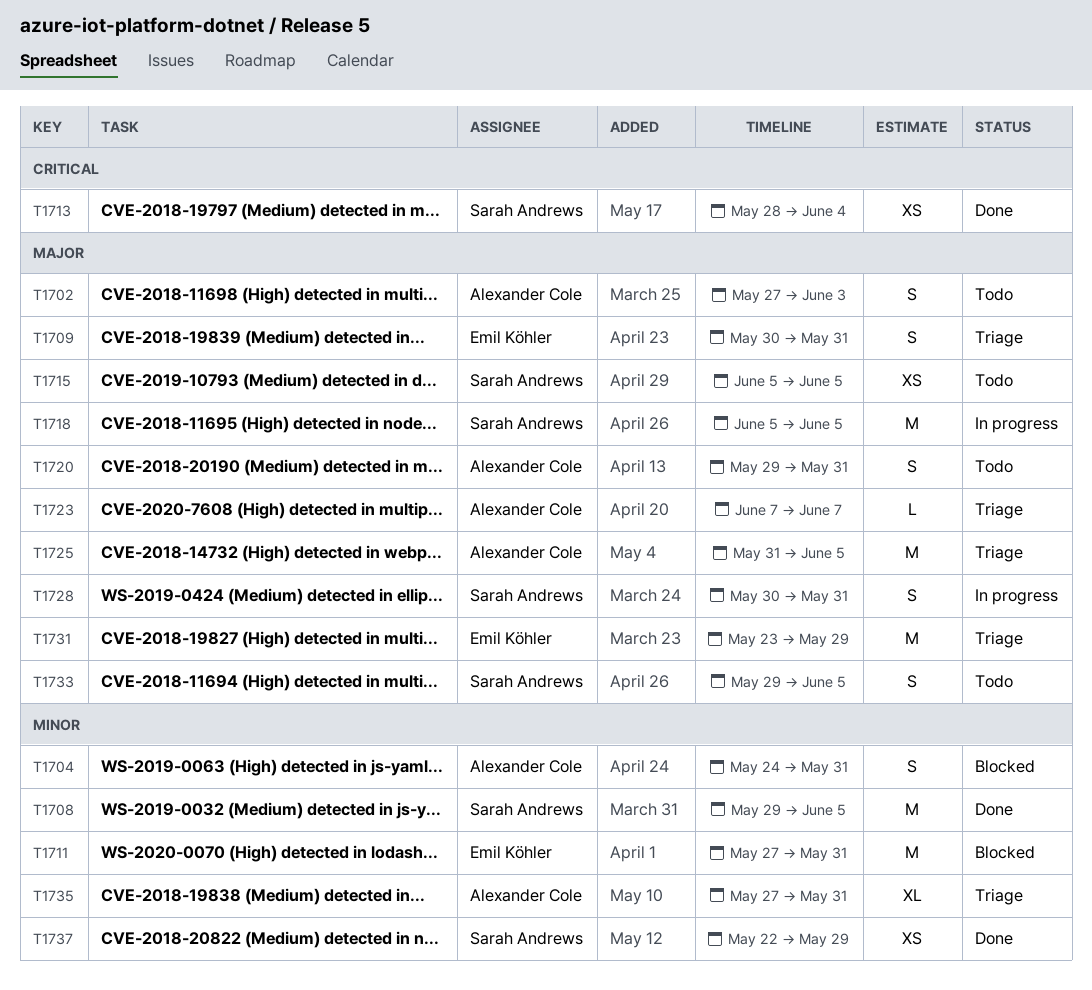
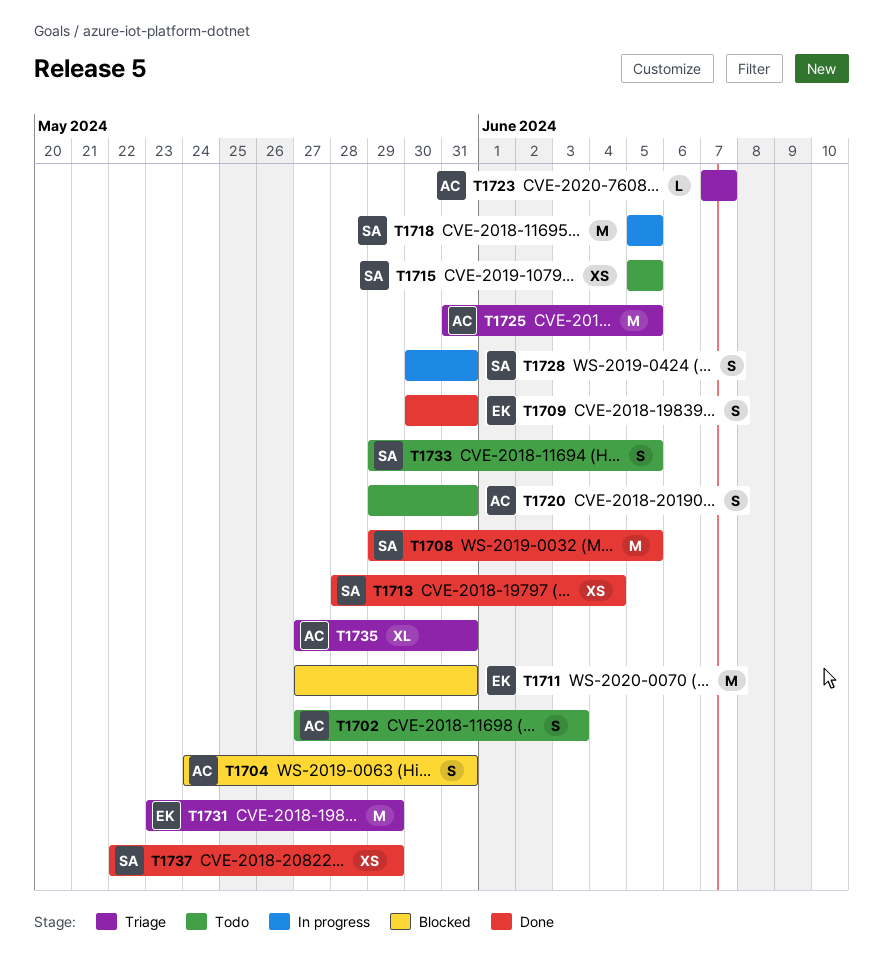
T1709, status: Triage -> Done

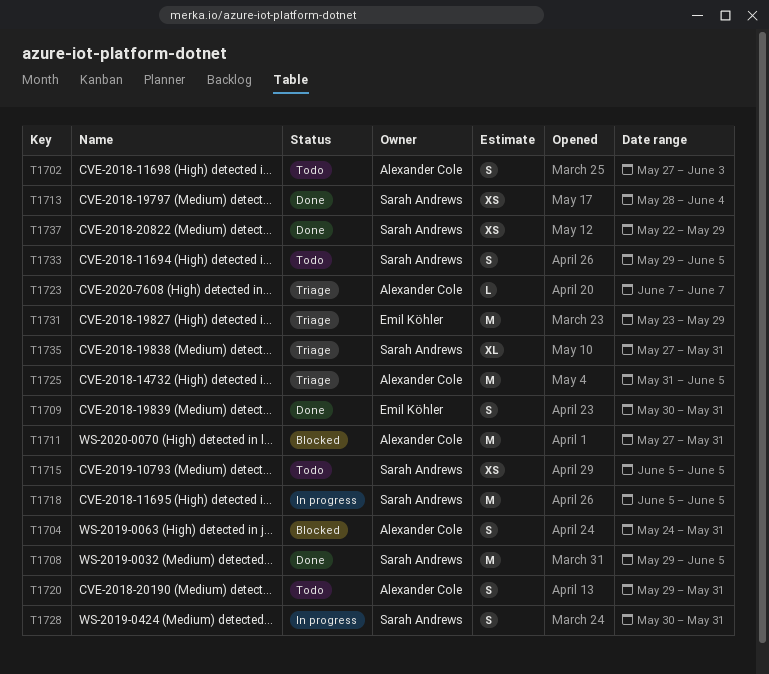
T1711, owner: Emil Köhler -> Alexander Cole
T1735, owner: Alexander Cole -> Sarah Andrews

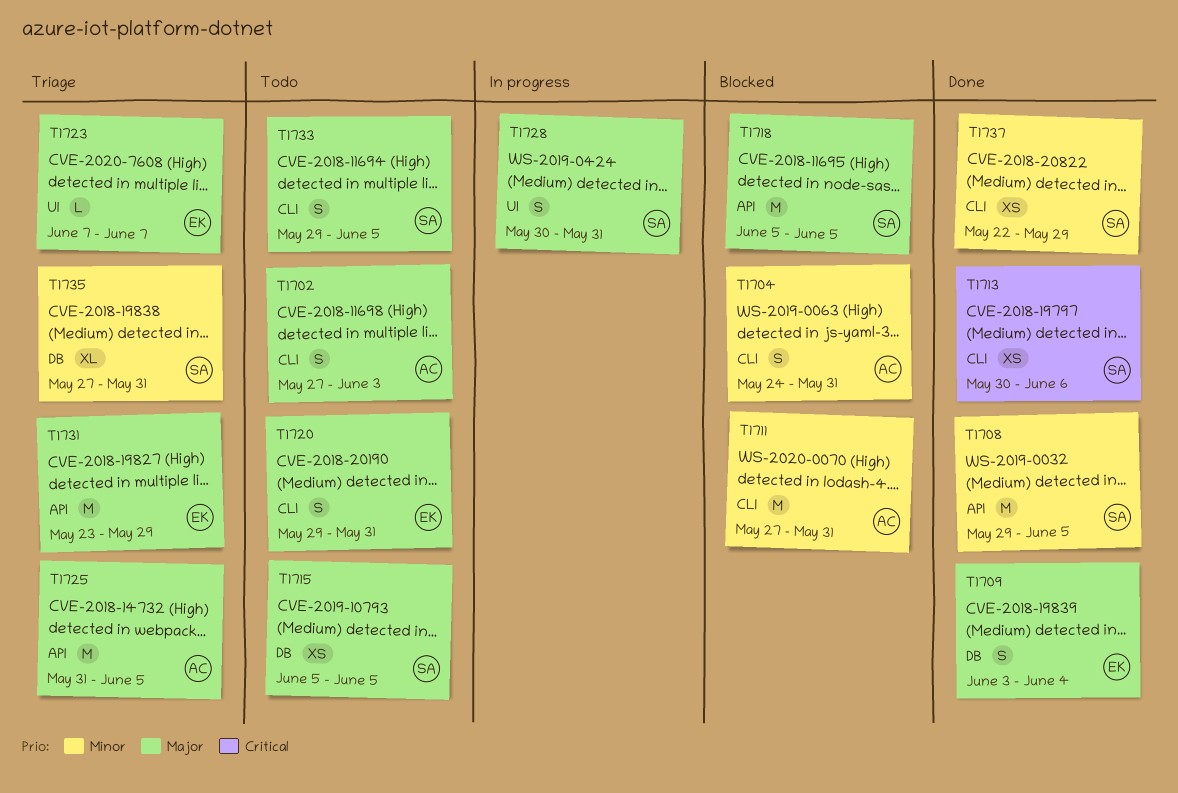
T1709, start: May 30 -> Jun 3
T1709, due: May 31 -> Jun 4
T1713, start: May 28 -> May 30
T1713, due: Jun 4 -> Jun 6
T1718, status: In progress -> Blocked
T1720, owner: Alexander Cole -> Emil Köhler
T1723, owner: Alexander Cole -> Emil Köhler

